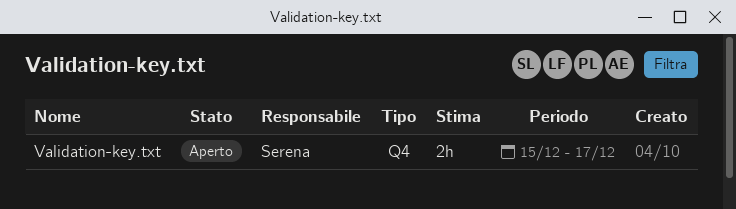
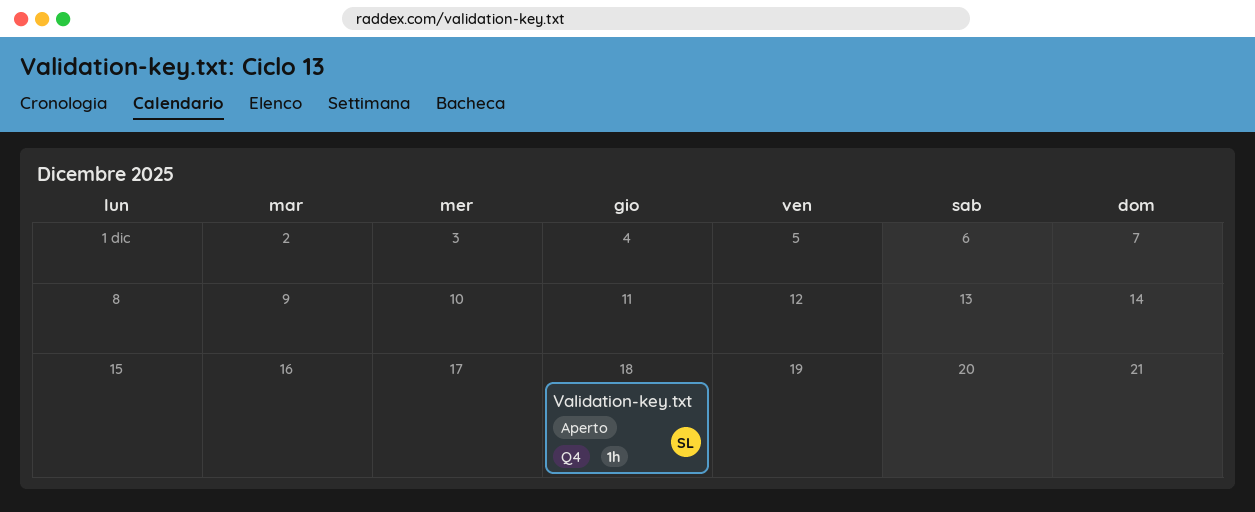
Validation-key.txt, estimate: 2h -> 1h
Validation-key.txt, due: Dec 17 -> Dec 18

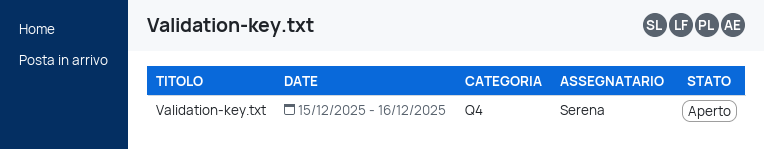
Validation-key.txt, due: Dec 18 -> Dec 16

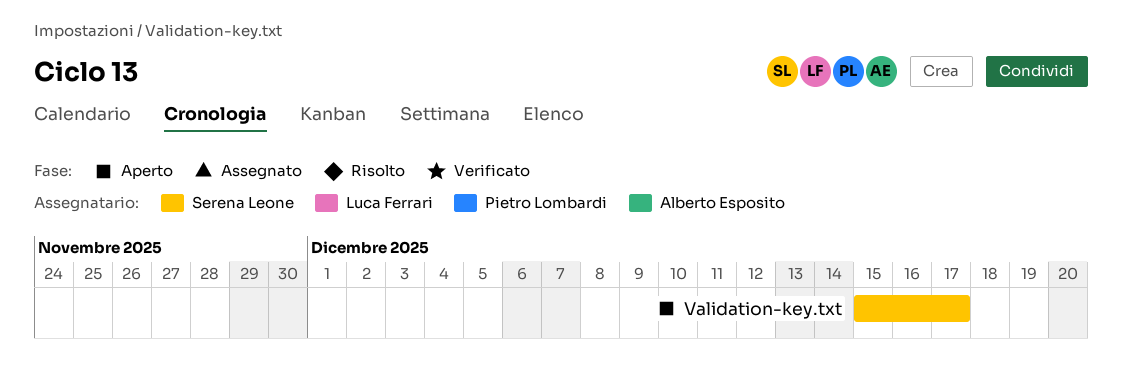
Validation-key.txt, due: Dec 16 -> Dec 17

